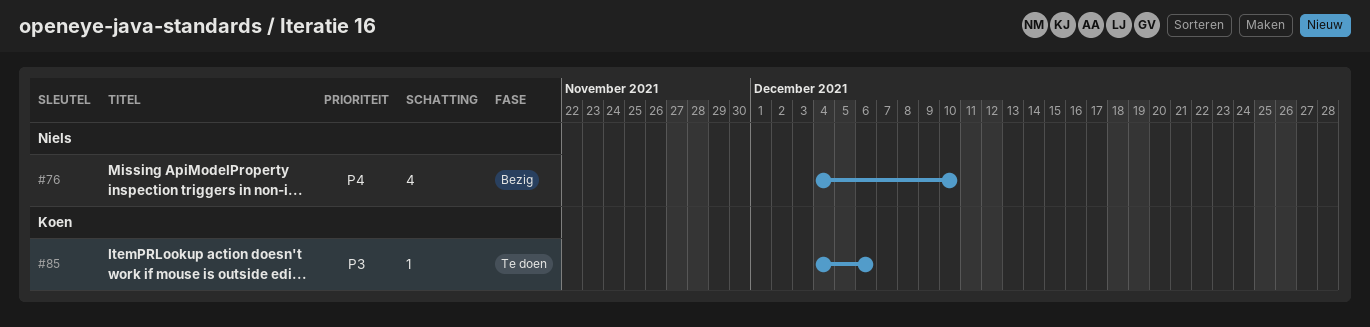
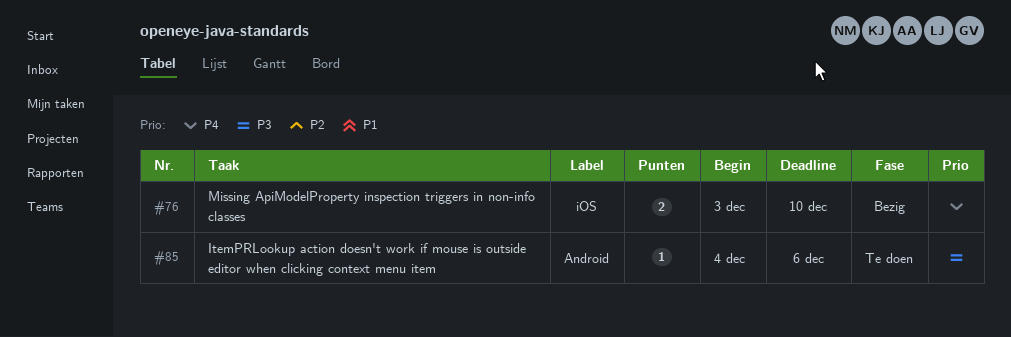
#76, estimate: 4 -> 2
#76, start: Dec 4 -> Dec 3

